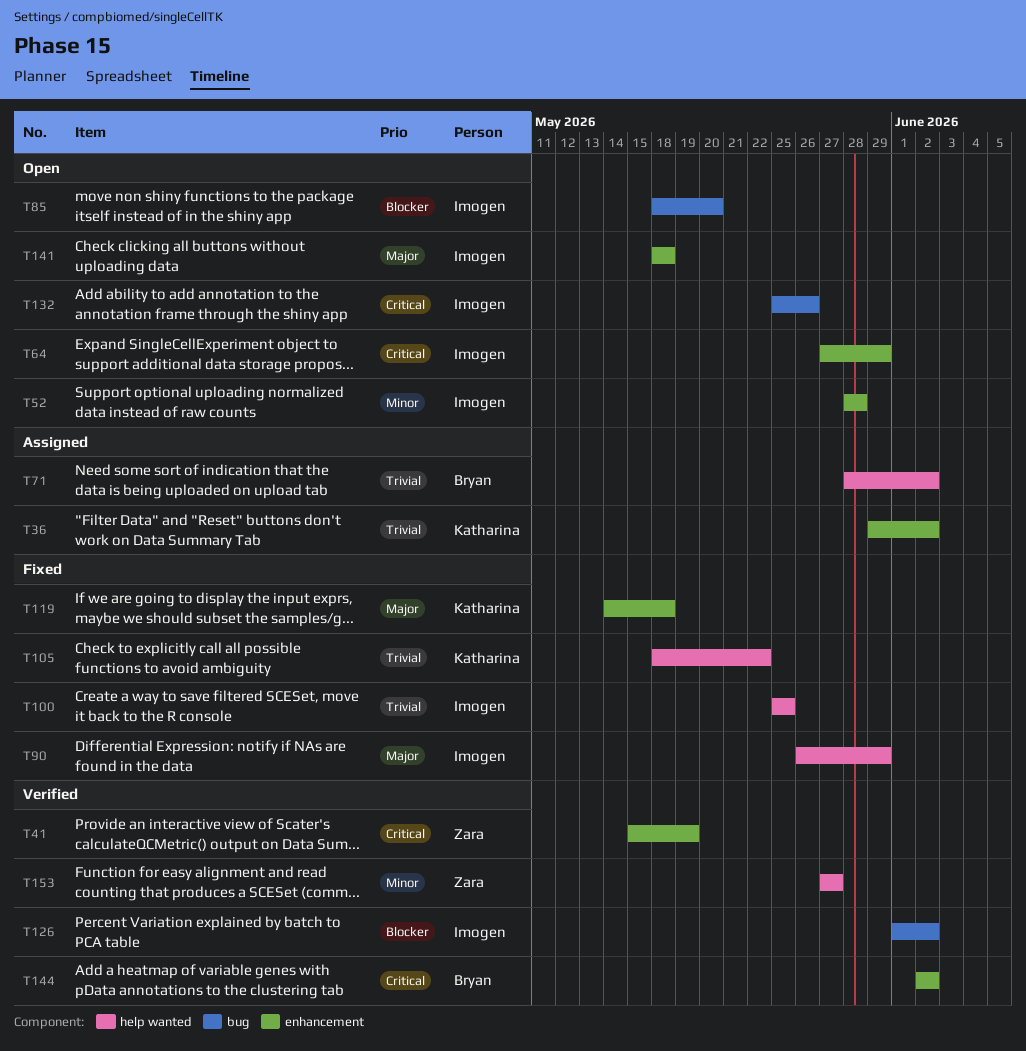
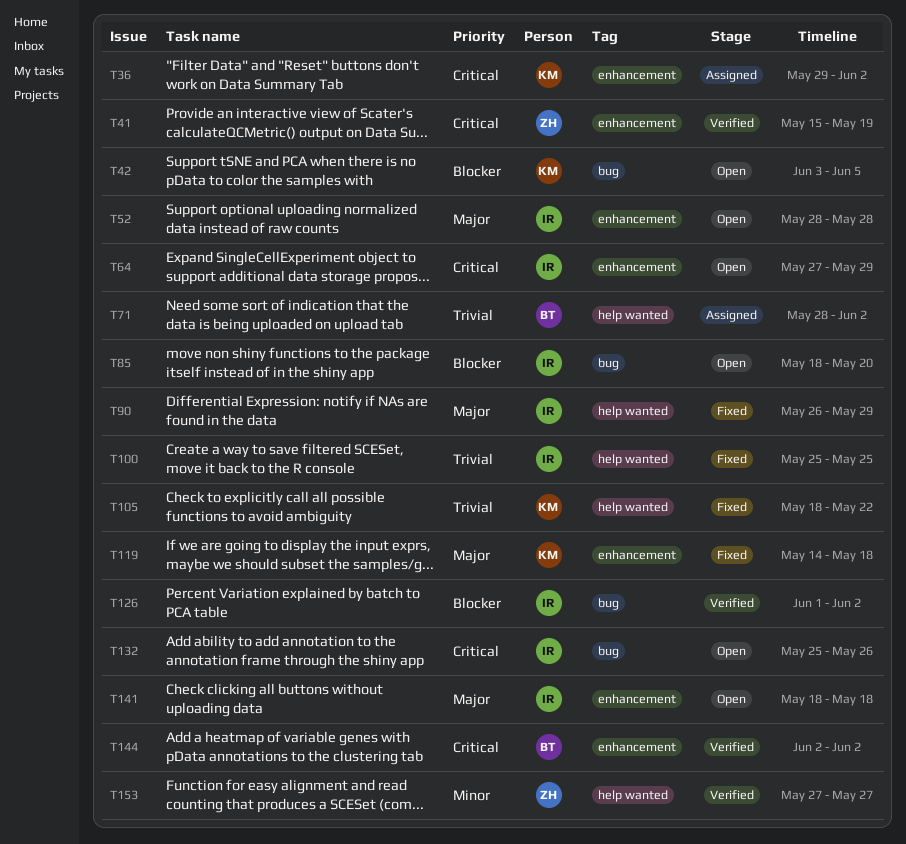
T36, priority: Trivial -> Critical
T42: none -> present
T52, priority: Minor -> Major

